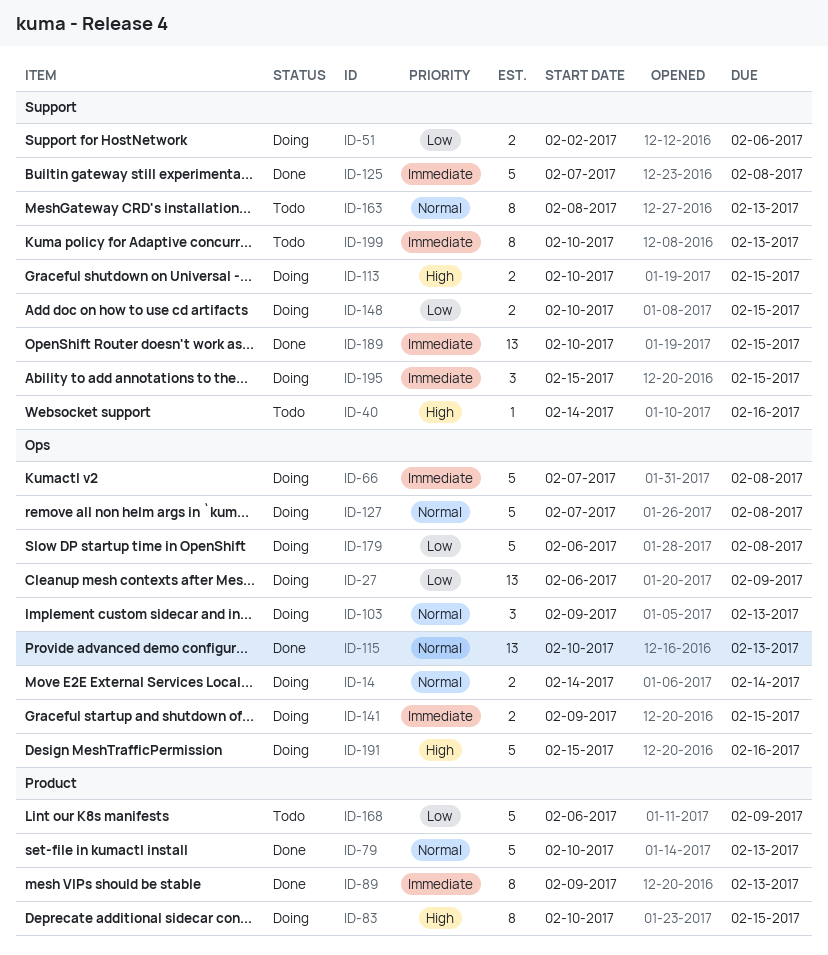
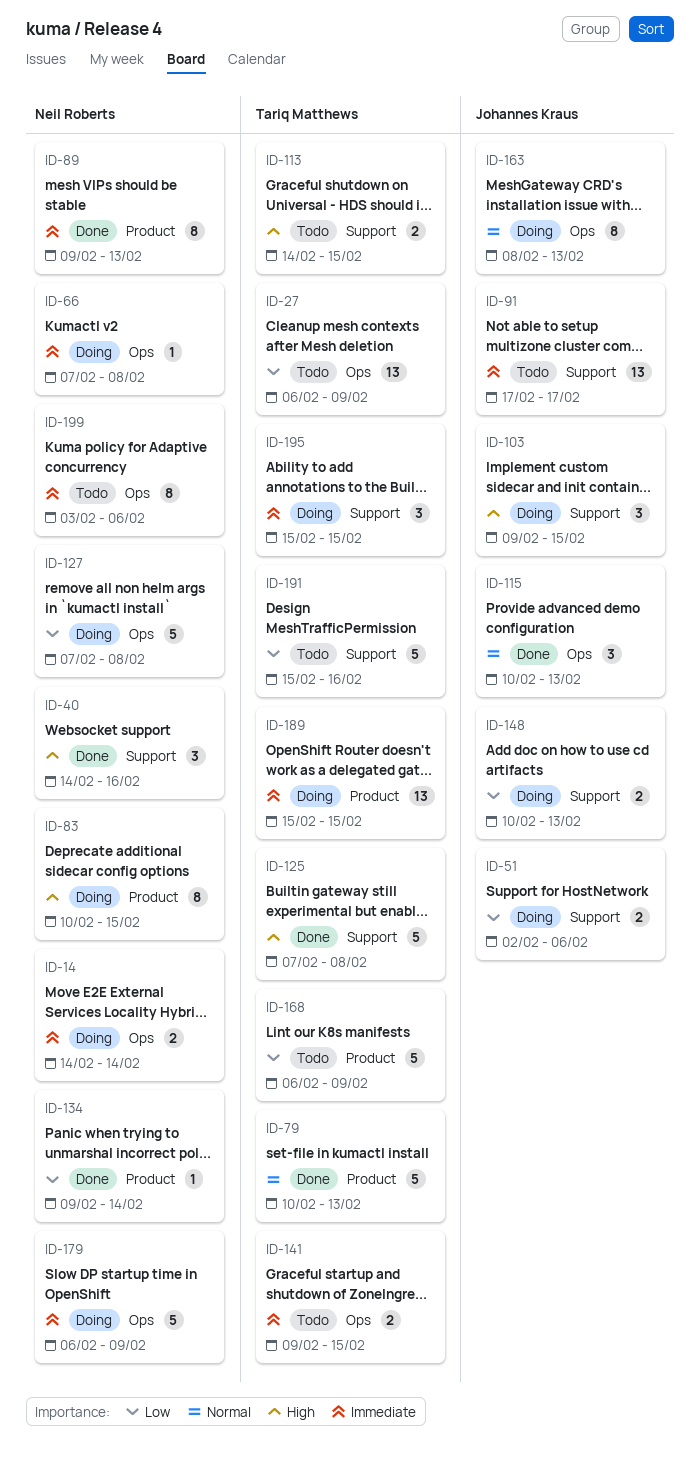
ID-14, priority: Normal -> Immediate
ID-27, status: Doing -> Todo
ID-40, status: Todo -> Done
ID-40, estimate: 1 -> 3
ID-66, estimate: 5 -> 1
ID-91: none -> present
ID-103, priority: Normal -> High
ID-103, label: Ops -> Support
ID-103, due: Feb 13 -> Feb 15
ID-113, status: Doing -> Todo
ID-113, start: Feb 10 -> Feb 14
ID-115, estimate: 13 -> 3
ID-125, priority: Immediate -> High
ID-127, priority: Normal -> Low
ID-134: none -> present
ID-141, status: Doing -> Todo
ID-148, due: Feb 15 -> Feb 13
ID-163, status: Todo -> Doing
ID-163, label: Support -> Ops
ID-179, priority: Low -> Immediate
ID-179, due: Feb 8 -> Feb 9
ID-189, status: Done -> Doing
ID-189, label: Support -> Product
ID-189, start: Feb 10 -> Feb 15
ID-191, status: Doing -> Todo
ID-191, priority: High -> Low
ID-191, label: Ops -> Support
ID-199, label: Support -> Ops
ID-199, start: Feb 10 -> Feb 3
ID-199, due: Feb 13 -> Feb 6

